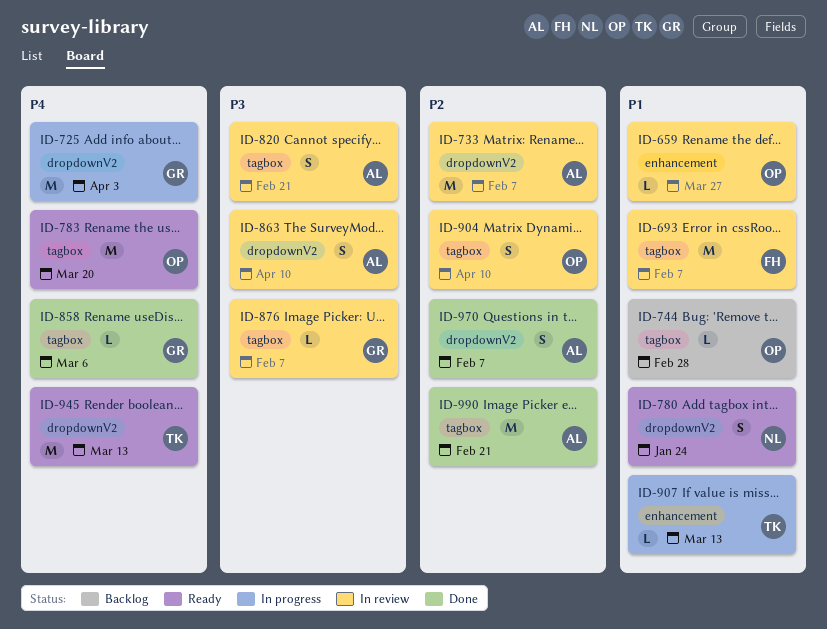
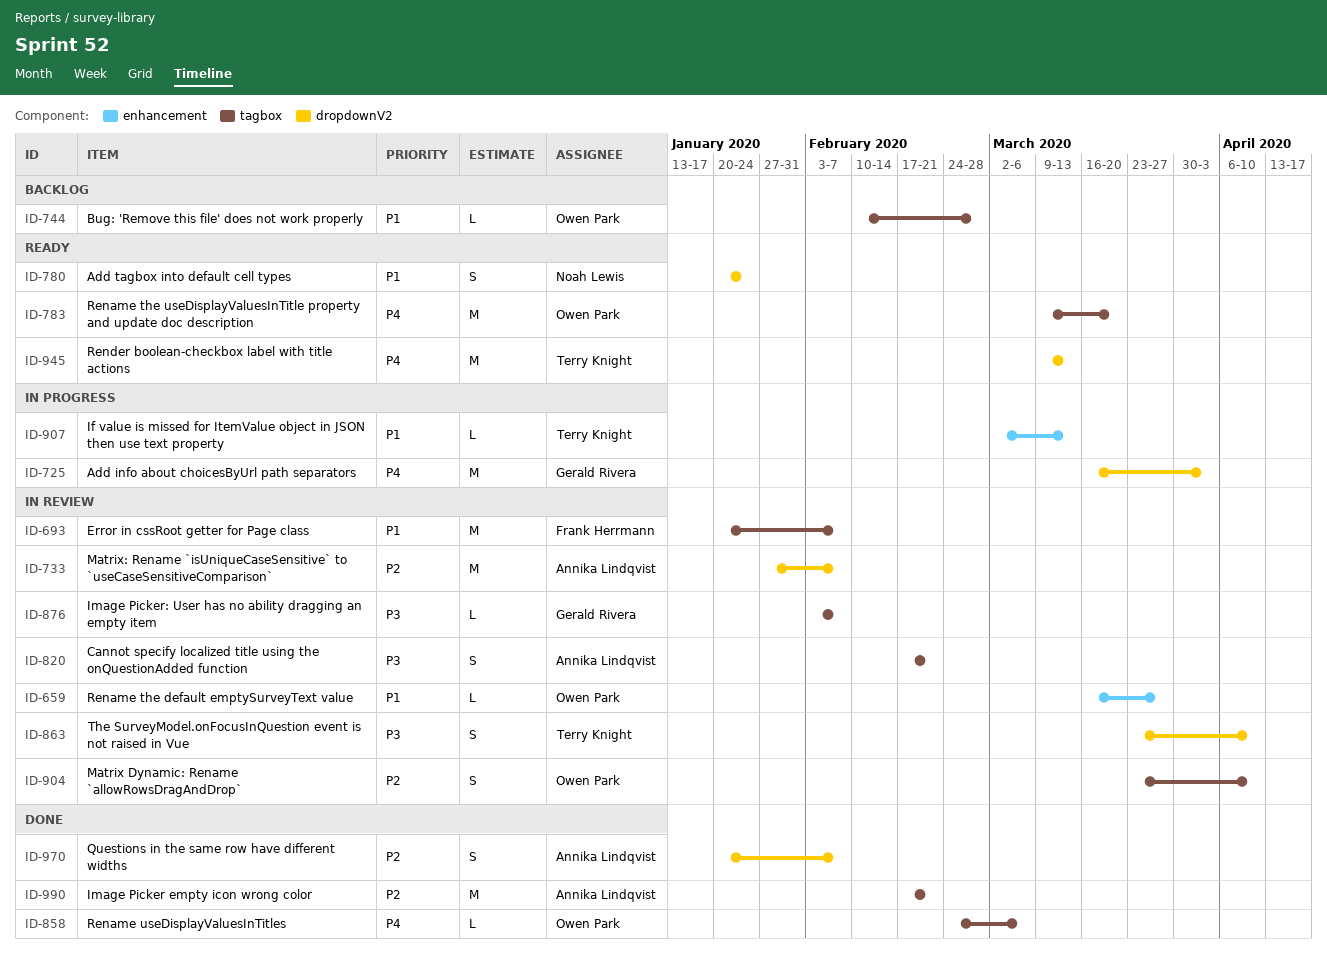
ID-858, owner: Gerald Rivera -> Owen Park
ID-863, owner: Annika Lindqvist -> Terry Knight

